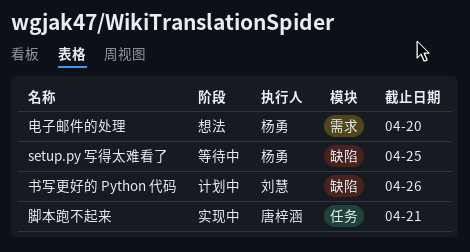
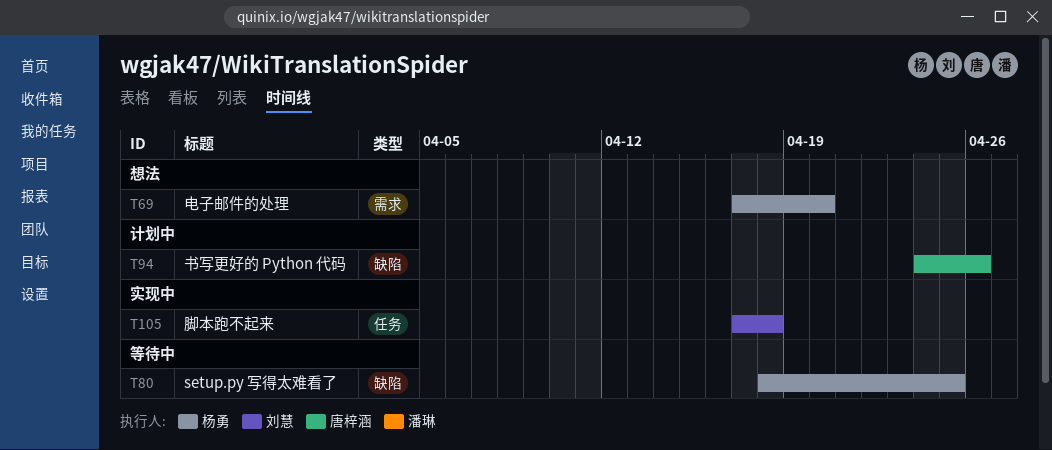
书写更好的 Python 代码, owner: 刘慧 -> 唐梓涵
脚本跑不起来, owner: 唐梓涵 -> 刘慧
脚本跑不起来, due: Apr 21 -> Apr 18

